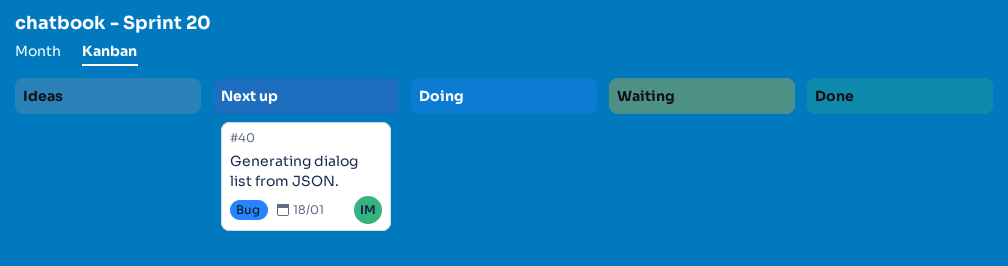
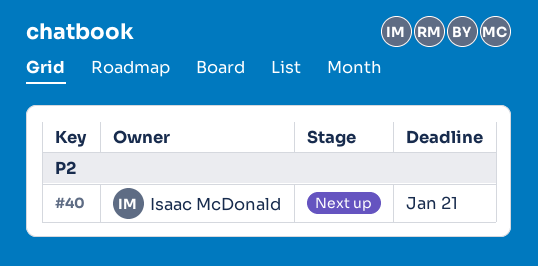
#40, due: Jan 18 -> Jan 21

